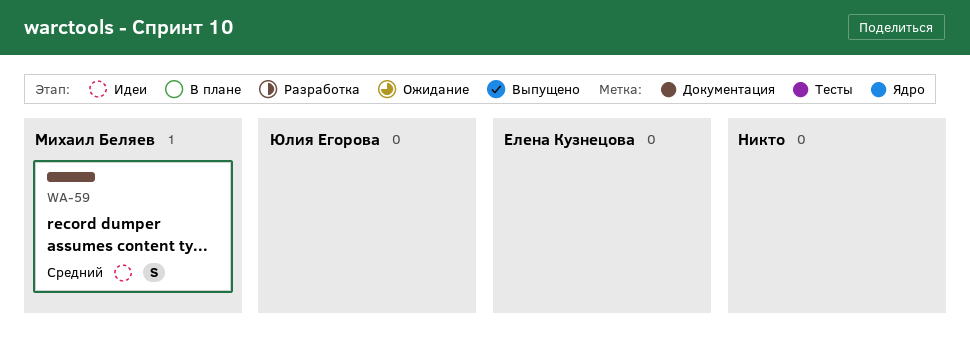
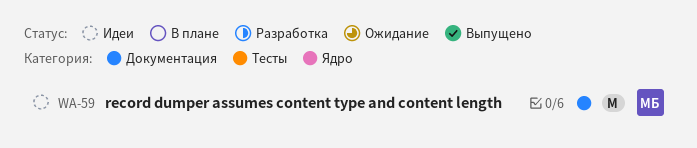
WA-59, estimate: S -> M

